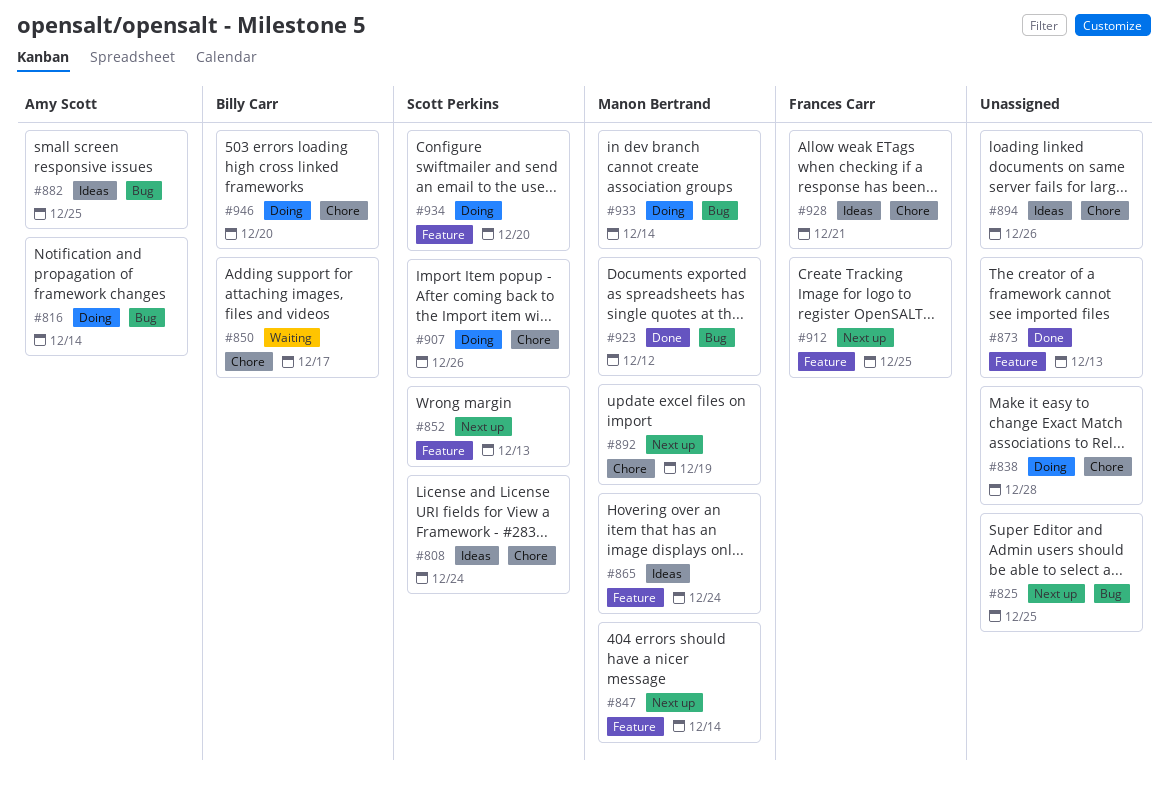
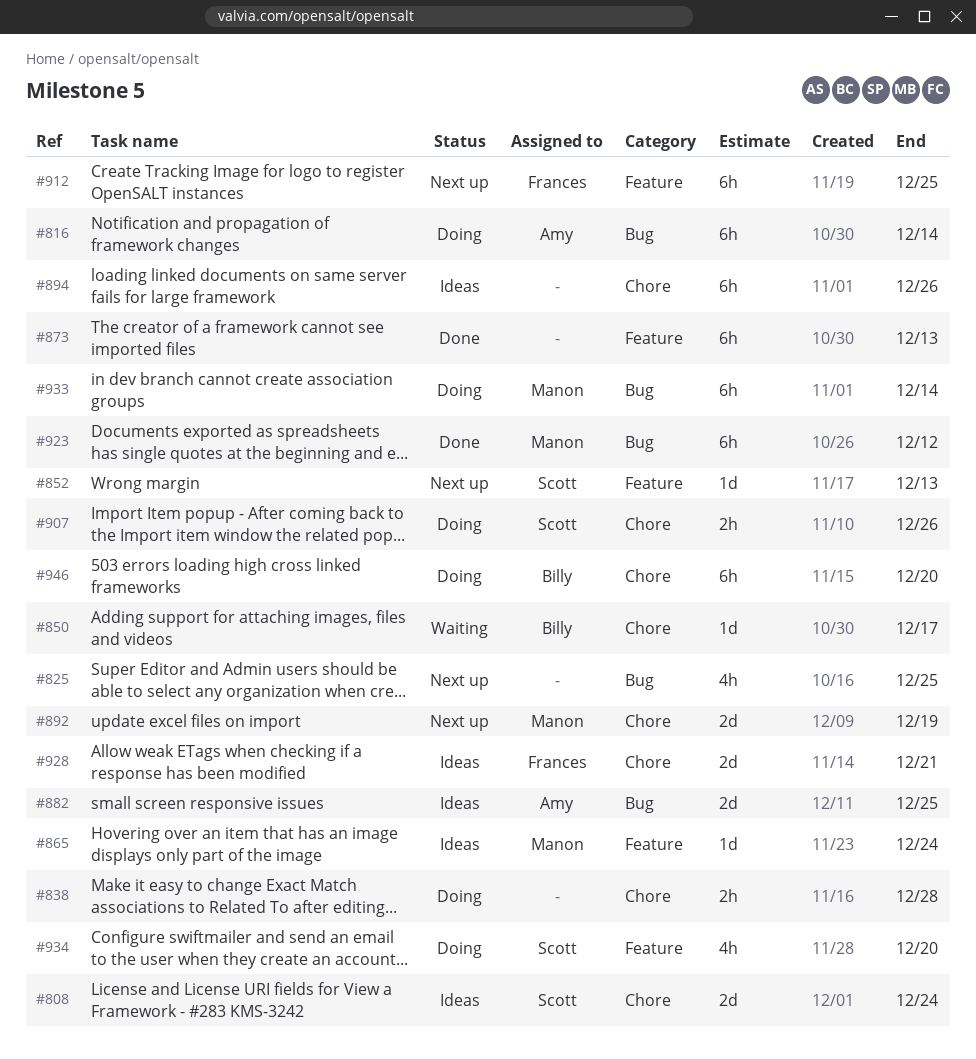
#847: present -> none

